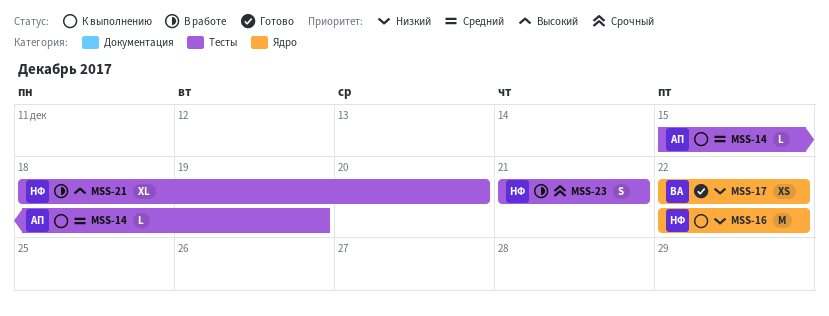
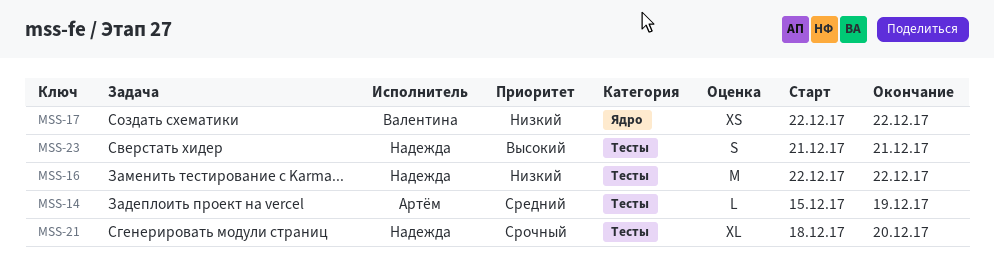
MSS-16, label: Ядро -> Тесты
MSS-21, priority: Высокий -> Срочный
MSS-23, priority: Срочный -> Высокий

